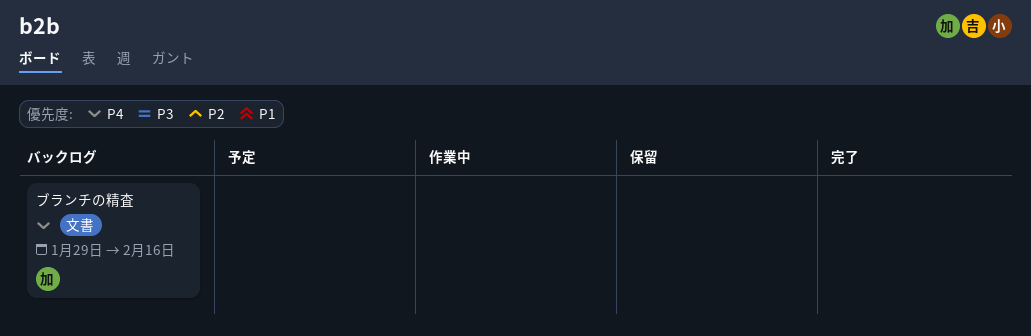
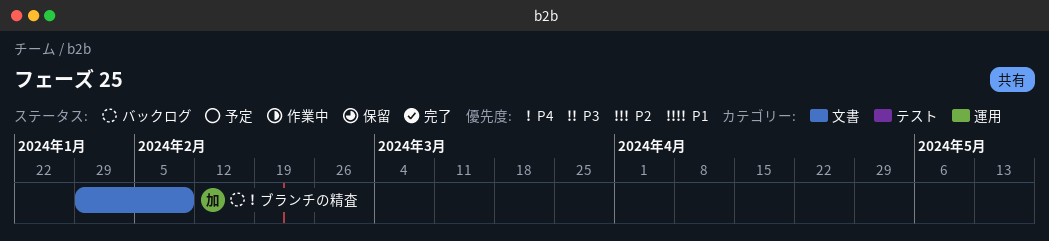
ブランチの精査, due: Feb 16 -> Feb 9

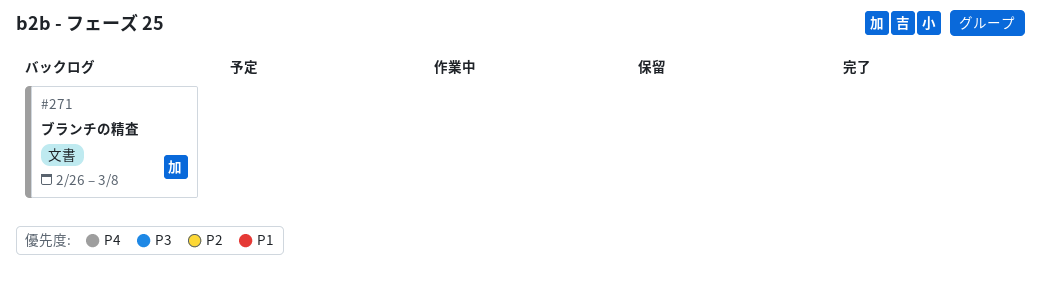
ブランチの精査, start: Jan 29 -> Feb 26
ブランチの精査, due: Feb 9 -> Mar 8

